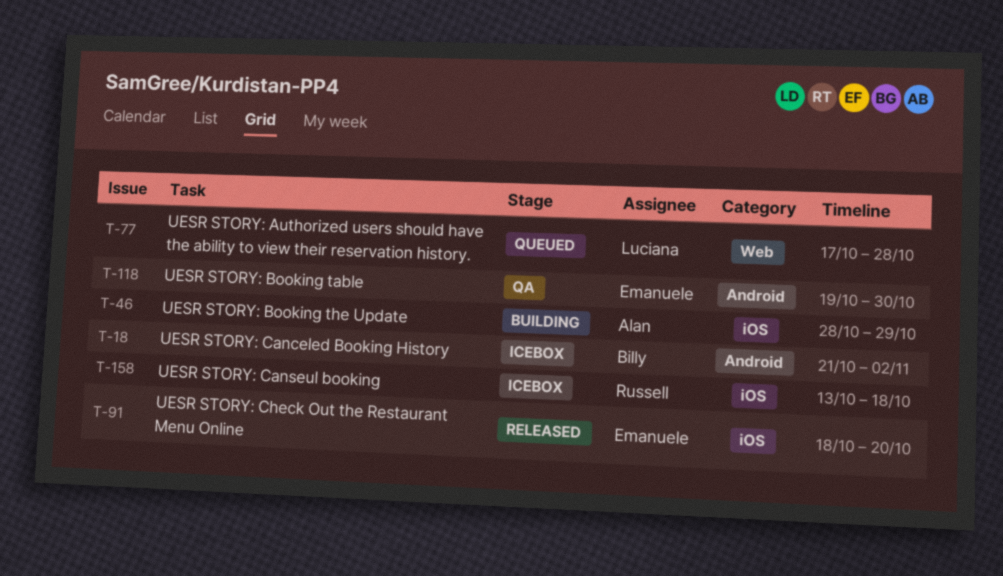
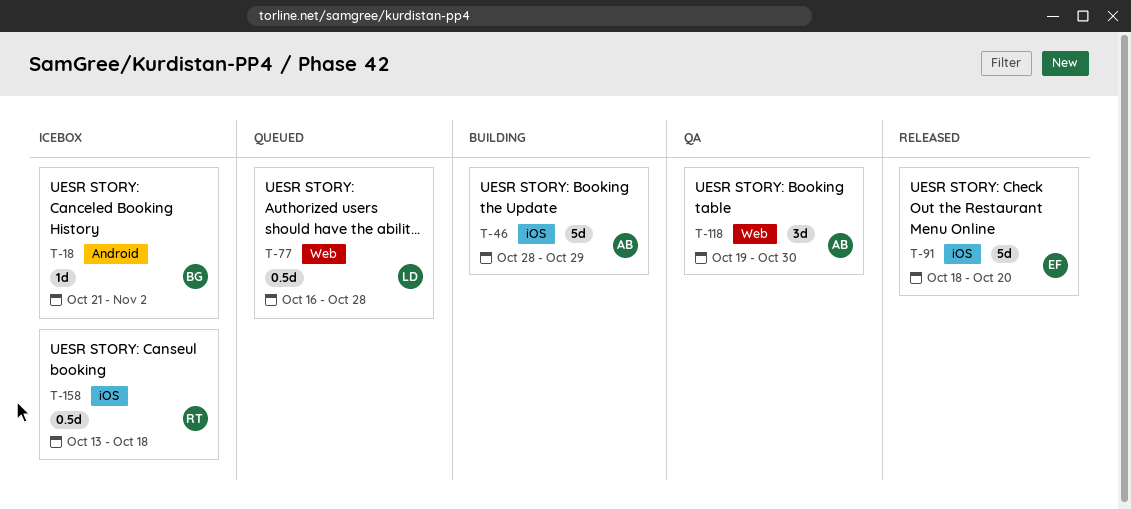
T-77, start: Oct 17 -> Oct 16
T-118, owner: Emanuele -> Alan
T-118, label: Android -> Web

